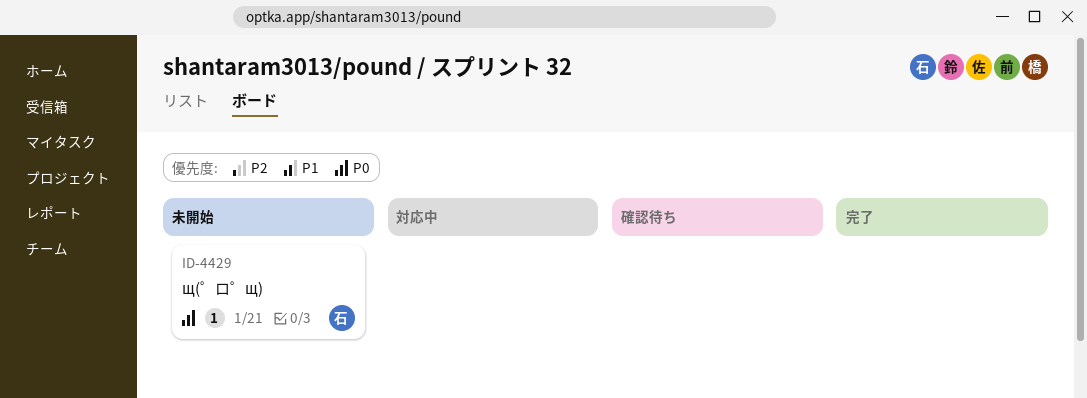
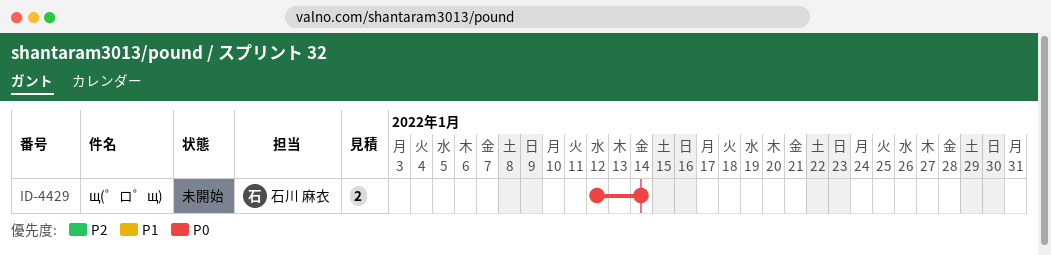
ID-4429, estimate: 1 -> 2
ID-4429, due: Jan 21 -> Jan 14

